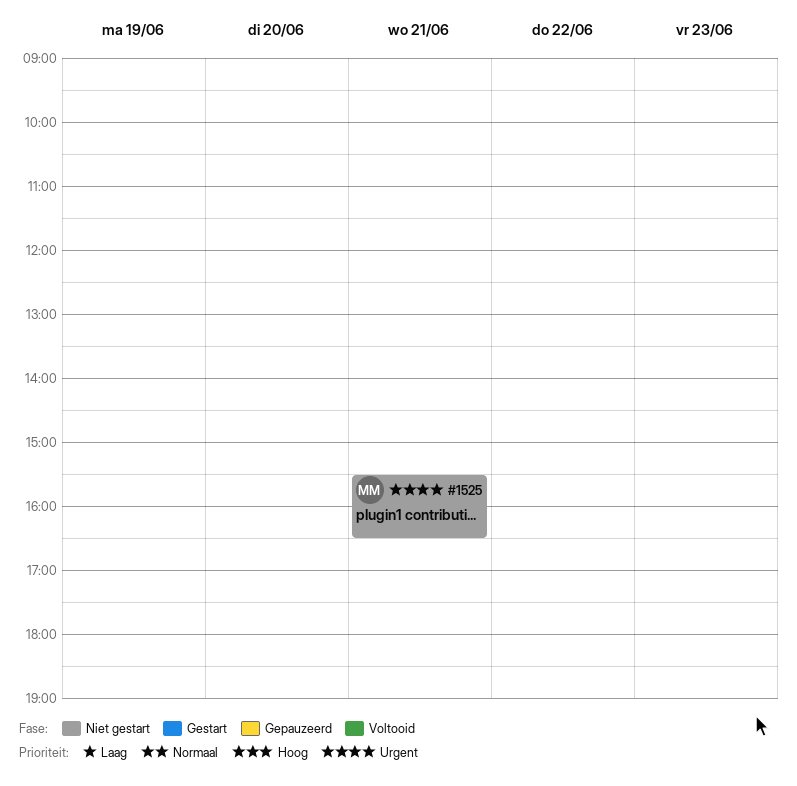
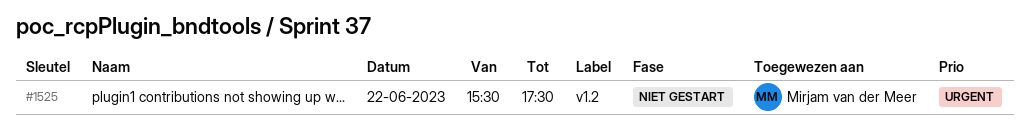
#1525, day: Jun 21 -> Jun 22
#1525, ends: 16:30 -> 17:30

